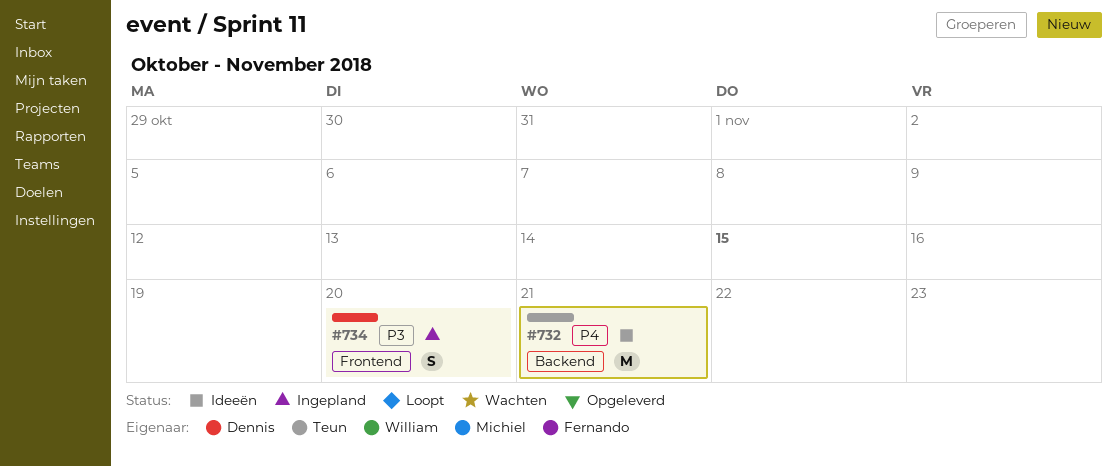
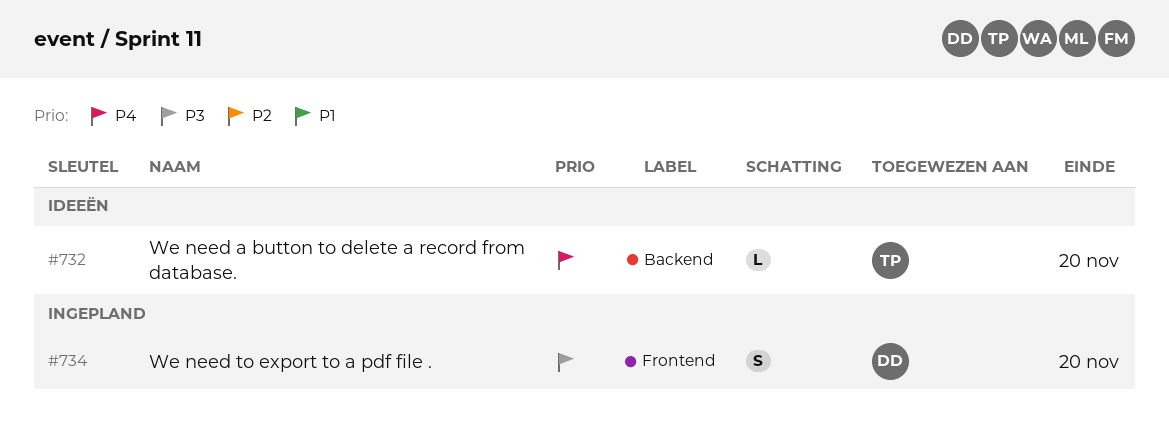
#732, estimate: M -> L
#732, due: Nov 21 -> Nov 20

